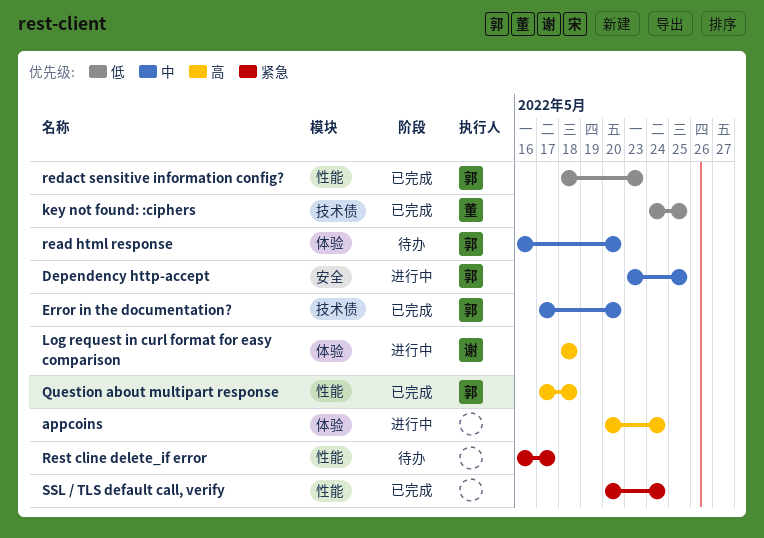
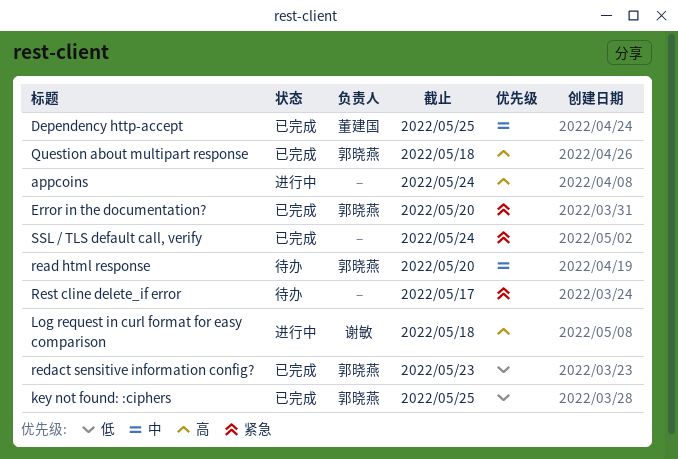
Dependency http-accept, status: 进行中 -> 已完成
Dependency http-accept, owner: 郭晓燕 -> 董建国
Error in the documentation?, priority: 中 -> 紧急
key not found: :ciphers, owner: 董建国 -> 郭晓燕

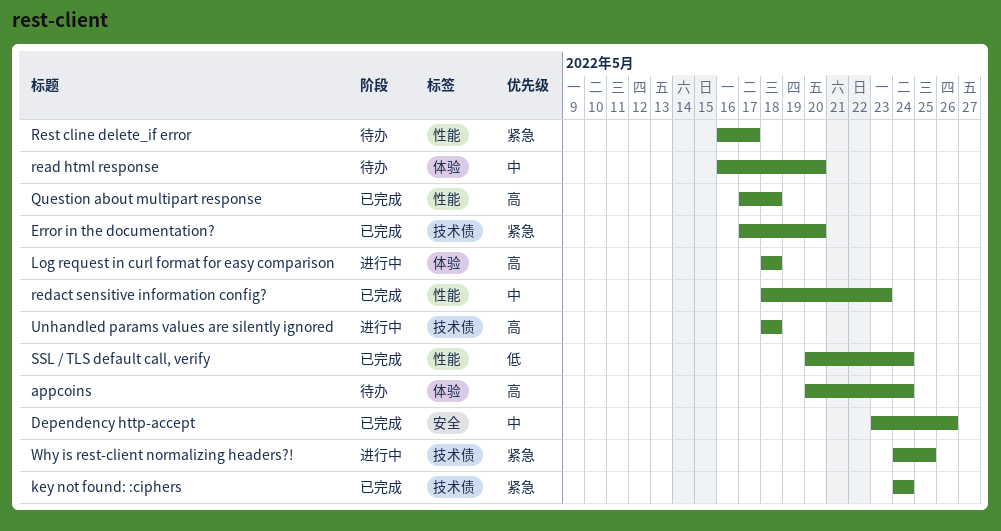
appcoins, status: 进行中 -> 待办
Dependency http-accept, due: May 25 -> May 26
key not found: :ciphers, priority: 低 -> 紧急
key not found: :ciphers, due: May 25 -> May 24
redact sensitive information config?, priority: 低 -> 中
SSL / TLS default call, verify, priority: 紧急 -> 低
Unhandled params values are silently ignored: none -> present
Why is rest-client normalizing headers?!: none -> present

